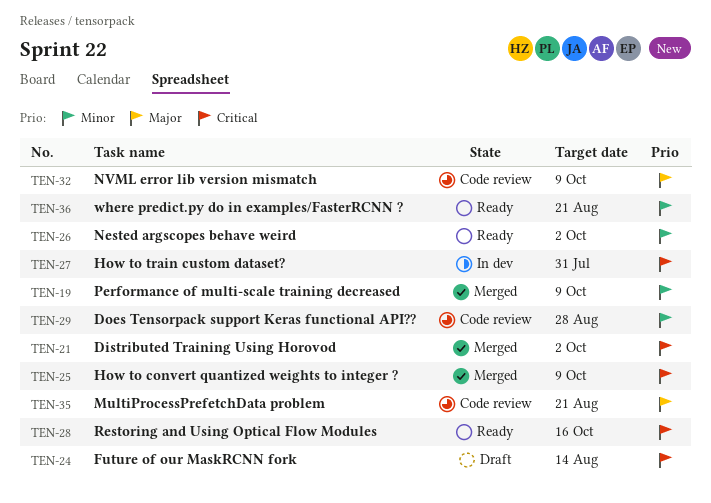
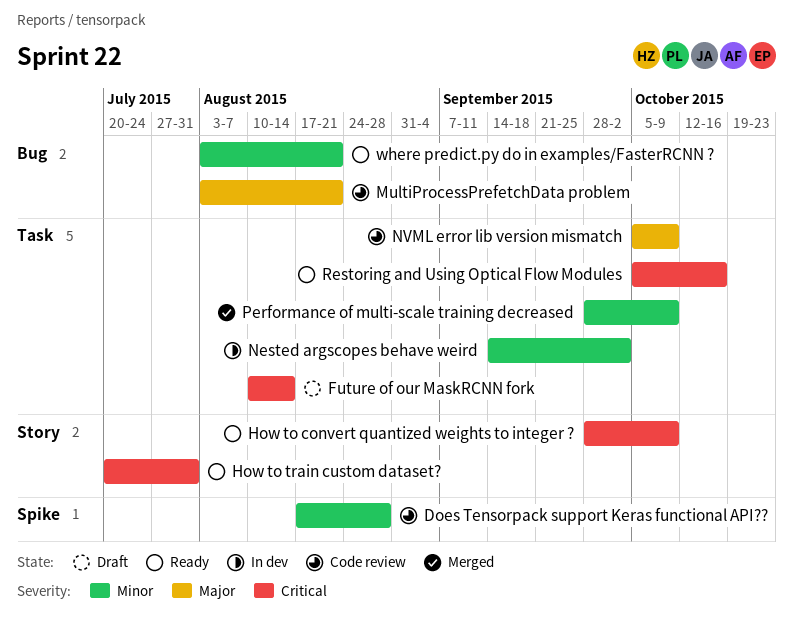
Distributed Training Using Horovod: present -> none
How to convert quantized weights to integer ?, status: Merged -> Ready
How to train custom dataset?, status: In dev -> Ready
Nested argscopes behave weird, status: Ready -> In dev

